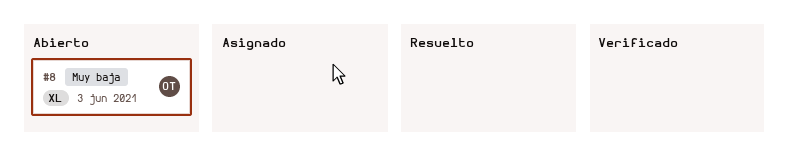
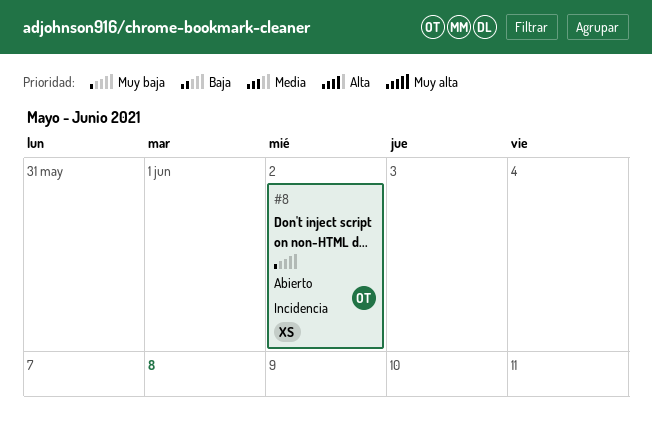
#8, estimate: XL -> XS
#8, due: Jun 3 -> Jun 2

